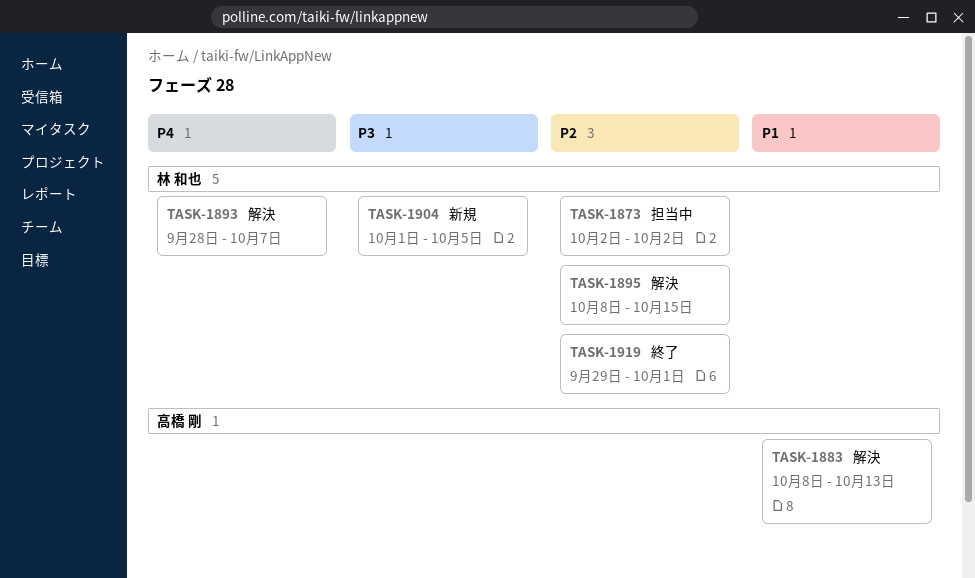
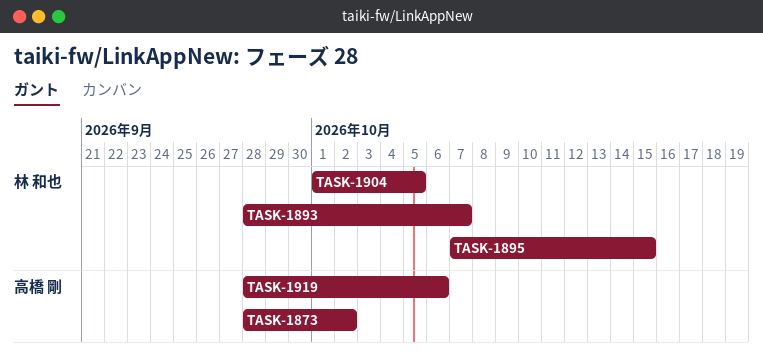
TASK-1873, owner: 林 和也 -> 高橋 剛
TASK-1873, start: Oct 2 -> Sep 28
TASK-1883: present -> none
TASK-1895, start: Oct 8 -> Oct 7
TASK-1919, owner: 林 和也 -> 高橋 剛
TASK-1919, start: Sep 29 -> Sep 28
TASK-1919, due: Oct 1 -> Oct 6

